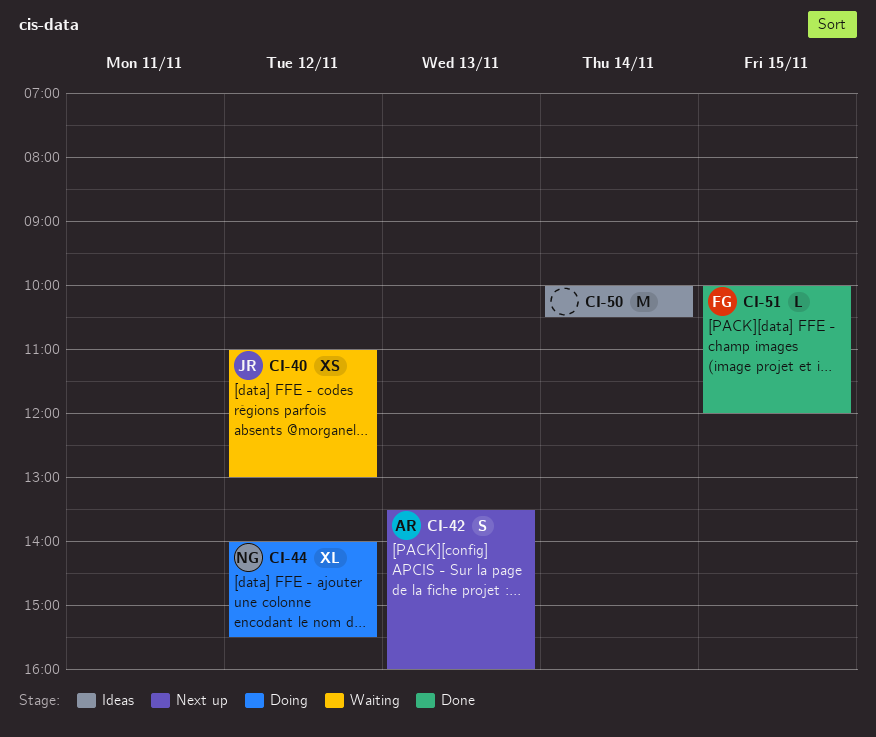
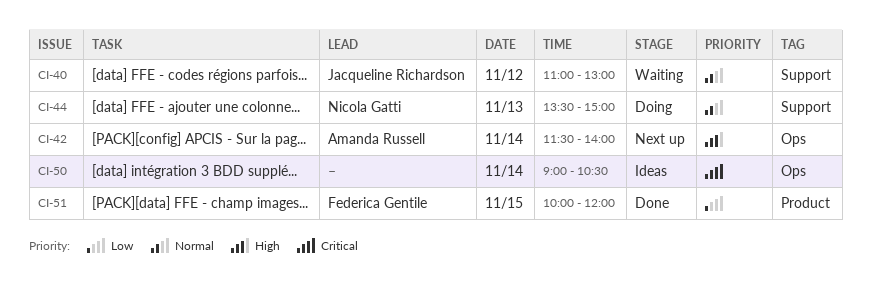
CI-42, day: Nov 13 -> Nov 14
CI-42, begins: 13:30 -> 11:30
CI-42, ends: 16:00 -> 14:00
CI-44, day: Nov 12 -> Nov 13
CI-44, begins: 14:00 -> 13:30
CI-44, ends: 15:30 -> 15:00
CI-50, begins: 10:00 -> 09:00

